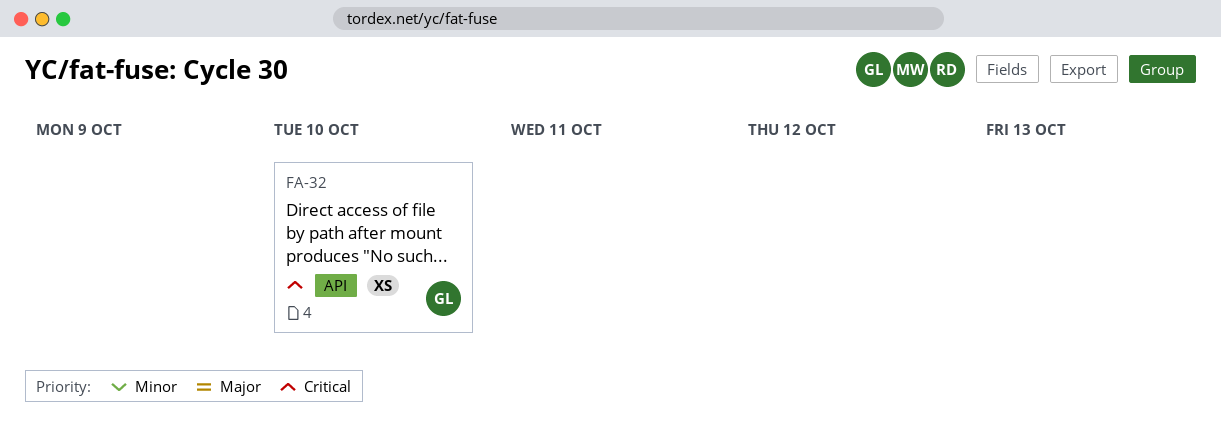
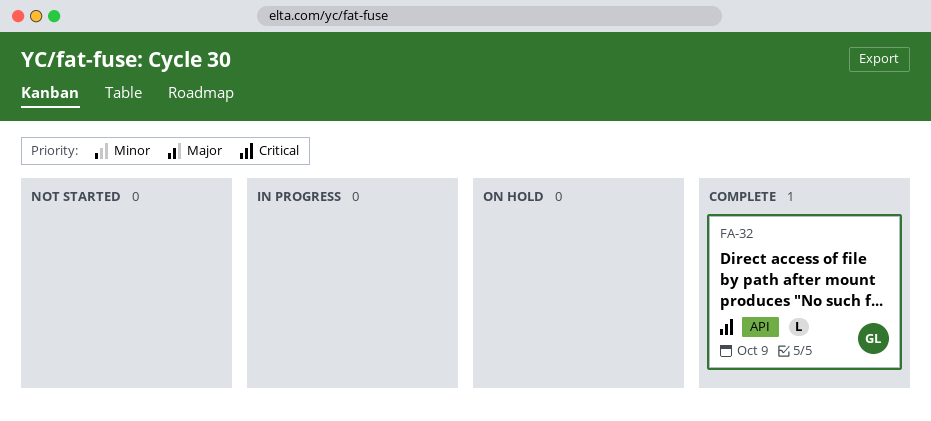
FA-32, estimate: XS -> L
FA-32, due: Oct 10 -> Oct 9

